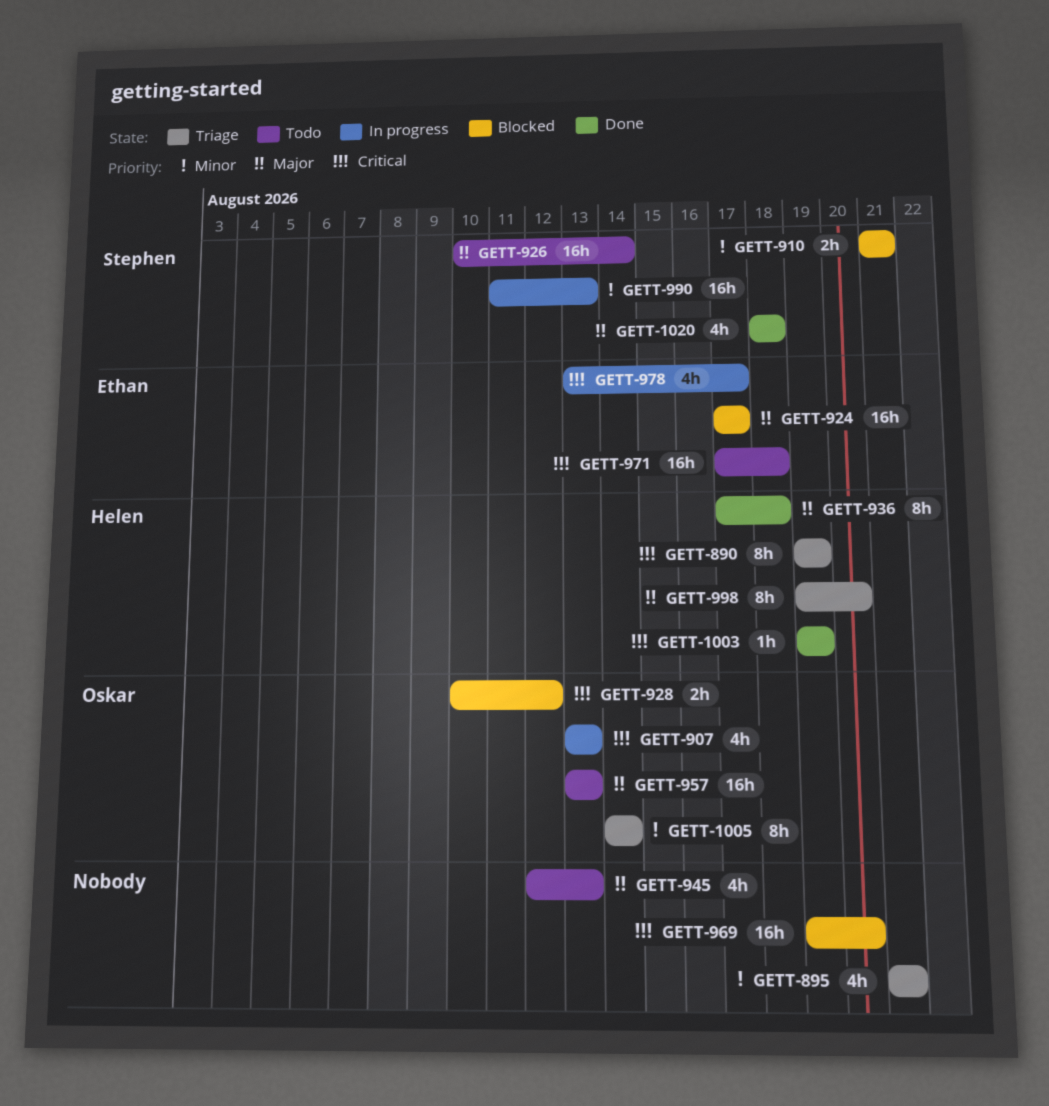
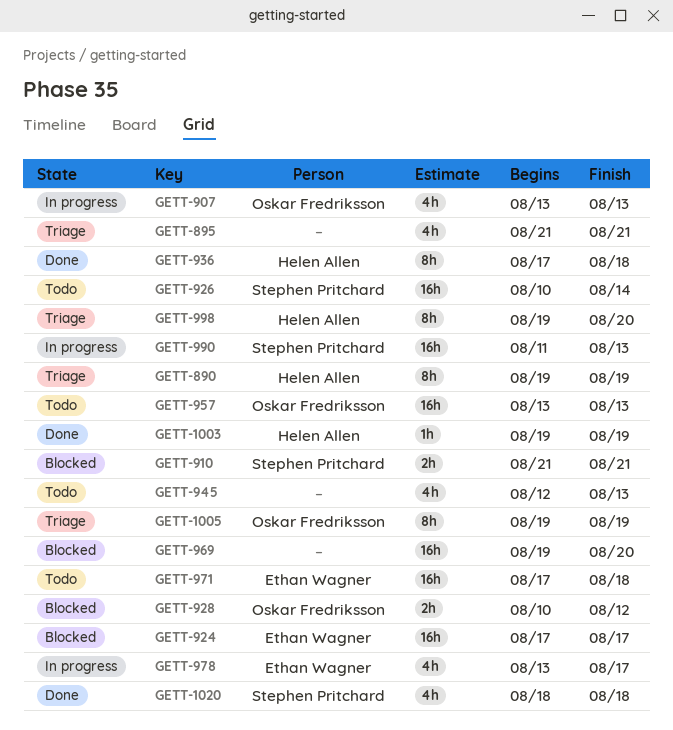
GETT-1005, start: Aug 14 -> Aug 19
GETT-1005, due: Aug 14 -> Aug 19

